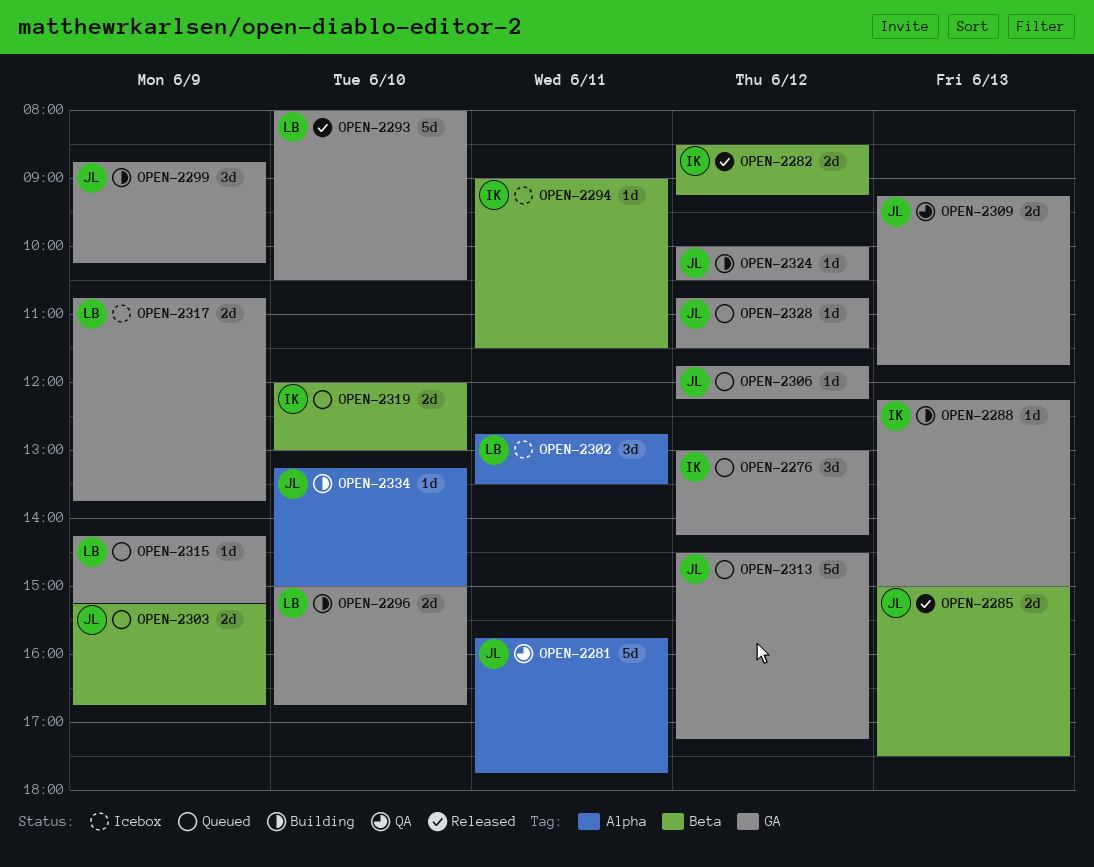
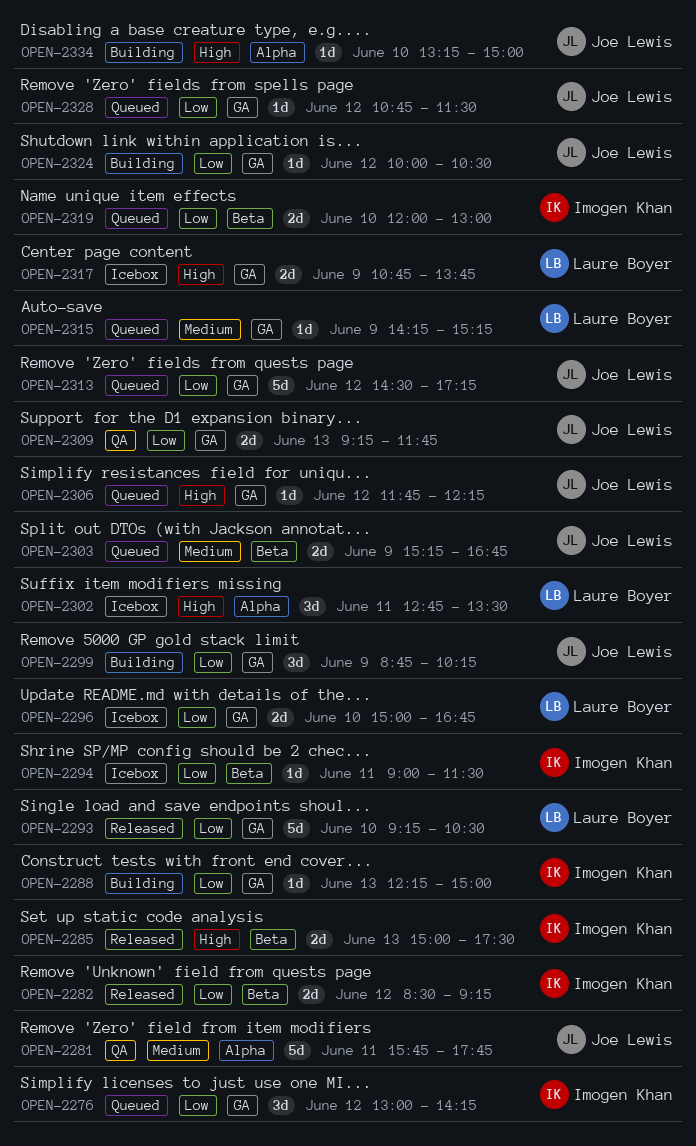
OPEN-2285, owner: Joe Lewis -> Imogen Khan
OPEN-2293, begins: 08:00 -> 09:15
OPEN-2296, status: Building -> Icebox

